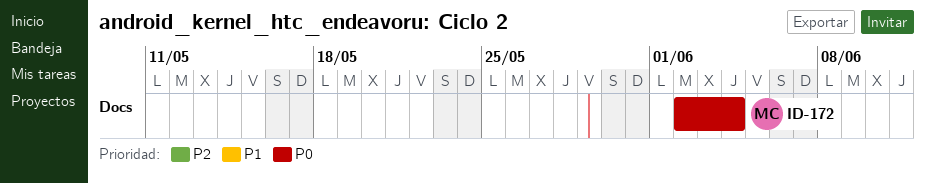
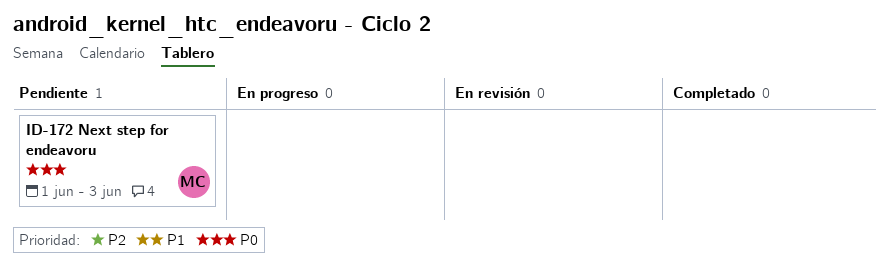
ID-172, start: Jun 2 -> Jun 1
ID-172, due: Jun 4 -> Jun 3

